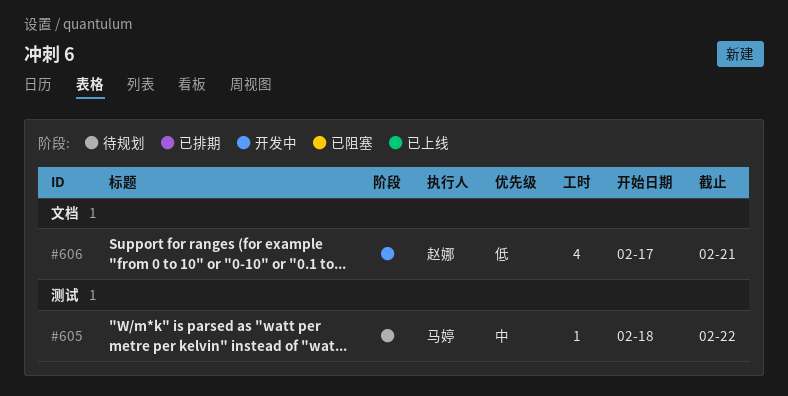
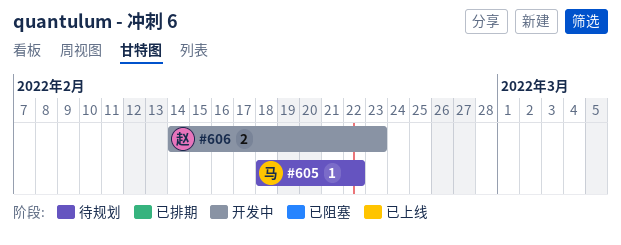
#606, estimate: 4 -> 2
#606, start: Feb 17 -> Feb 14
#606, due: Feb 21 -> Feb 23

